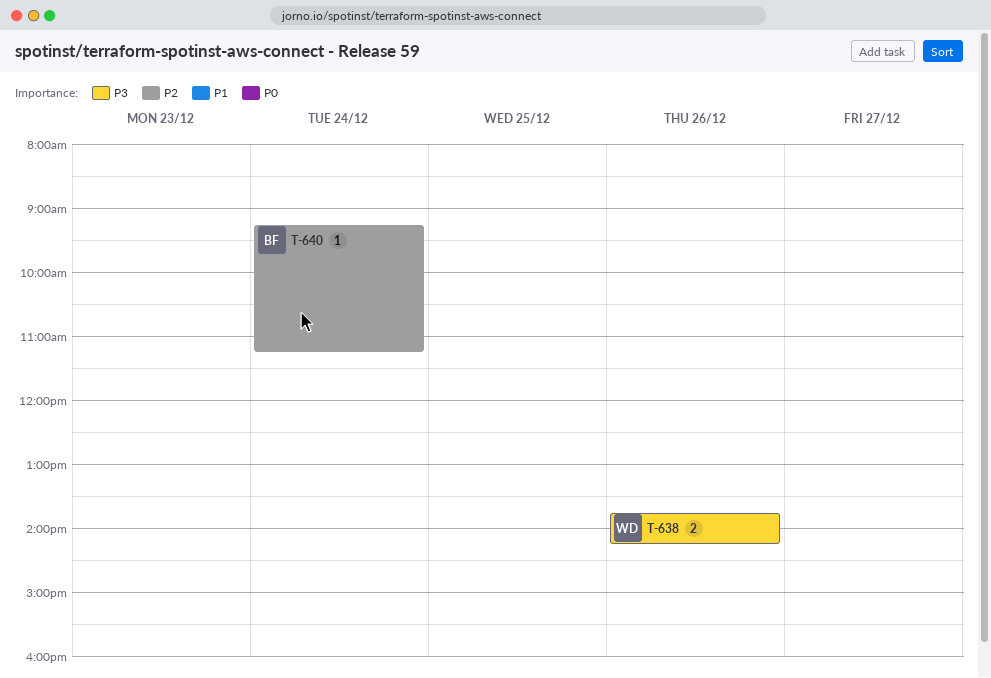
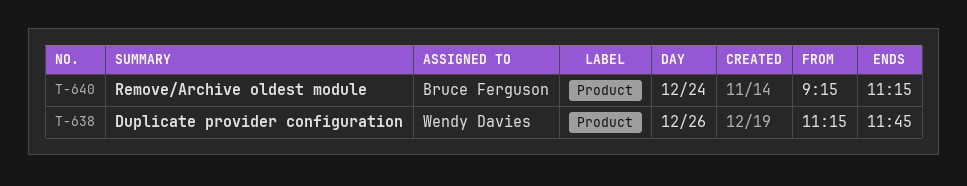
T-638, begins: 13:45 -> 11:15
T-638, ends: 14:15 -> 11:45

